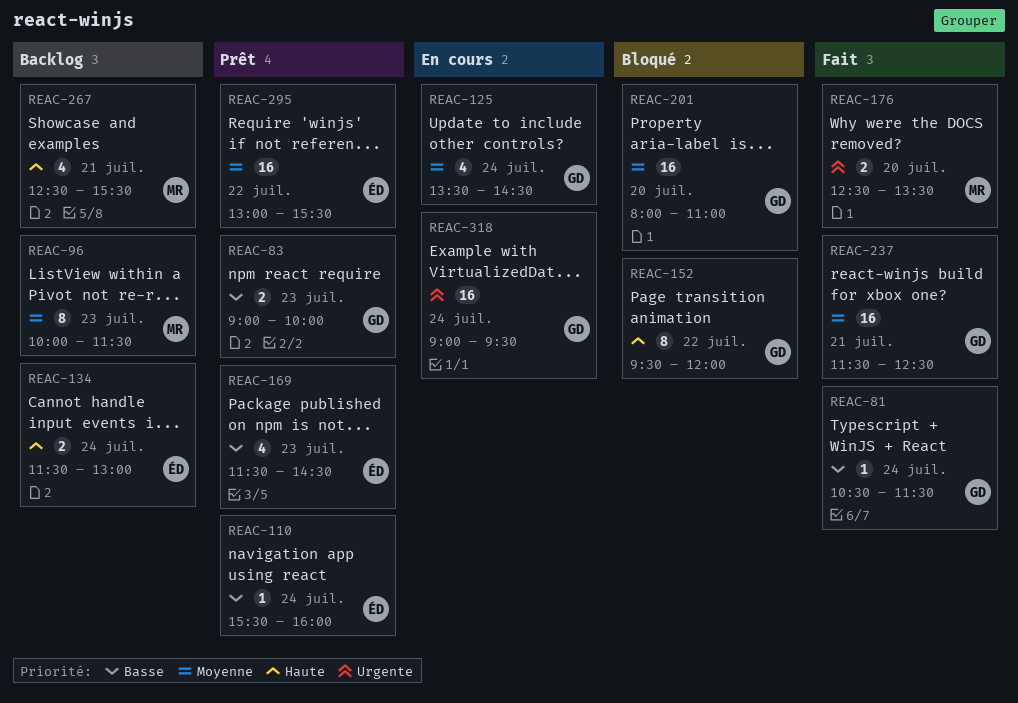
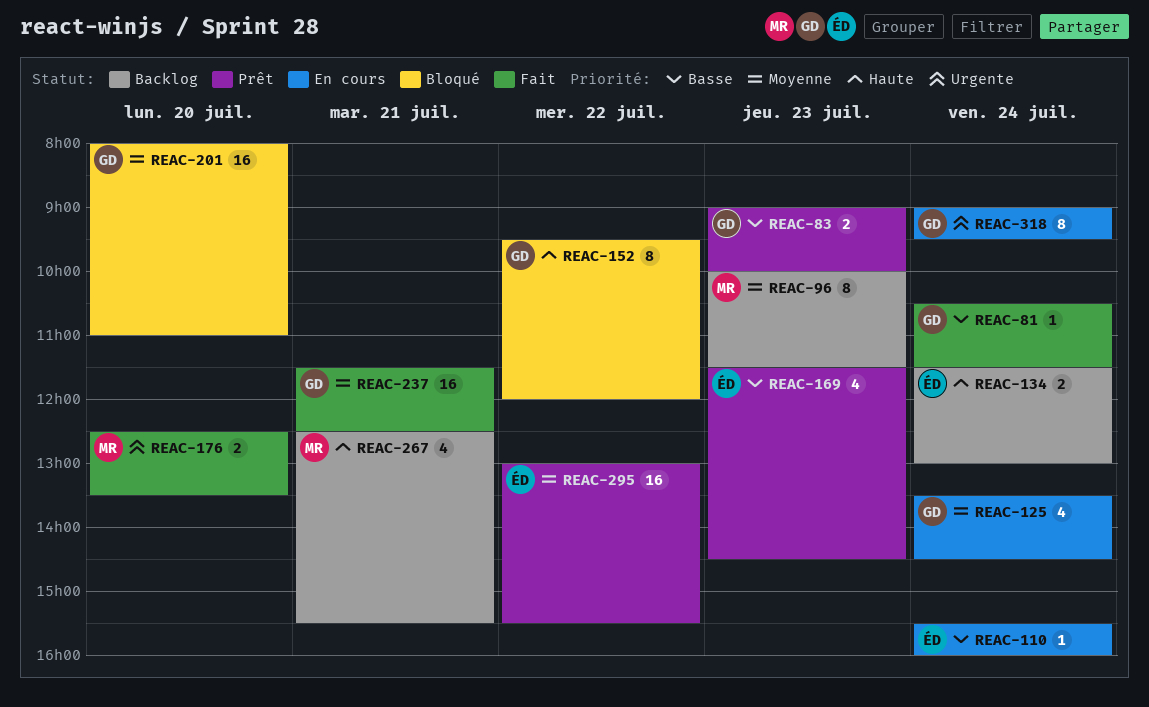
REAC-110, status: Prêt -> En cours
REAC-318, estimate: 16 -> 8

